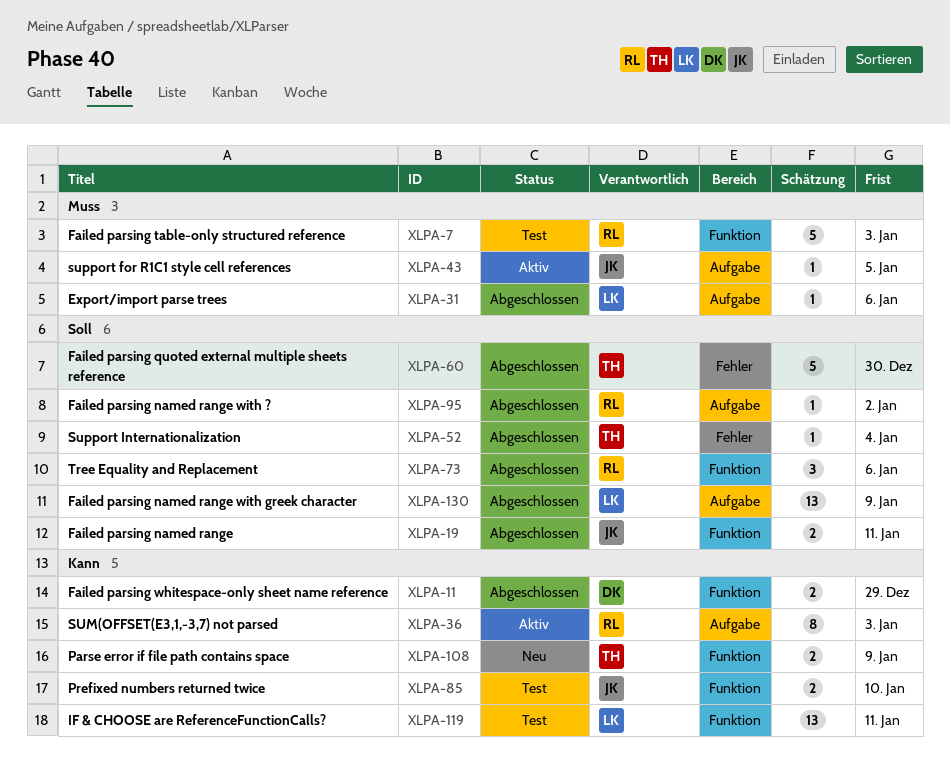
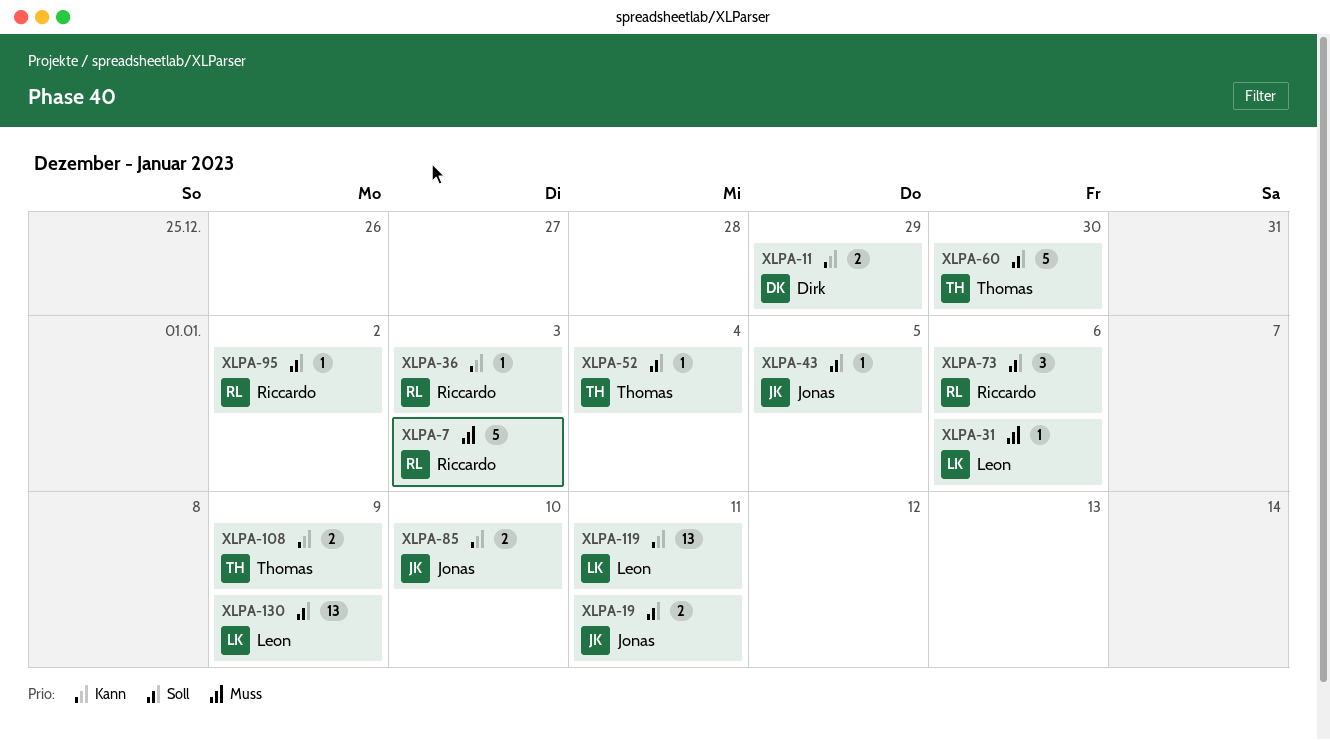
XLPA-36, estimate: 8 -> 1
XLPA-43, priority: Muss -> Soll

